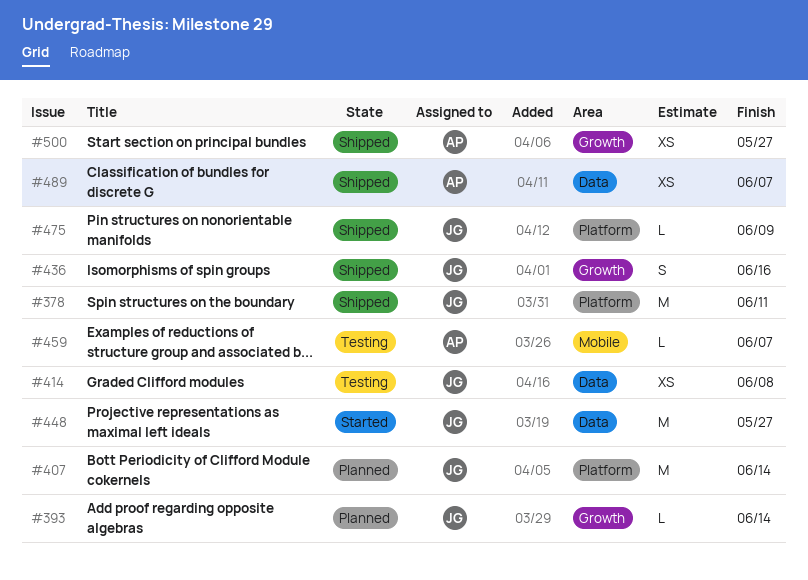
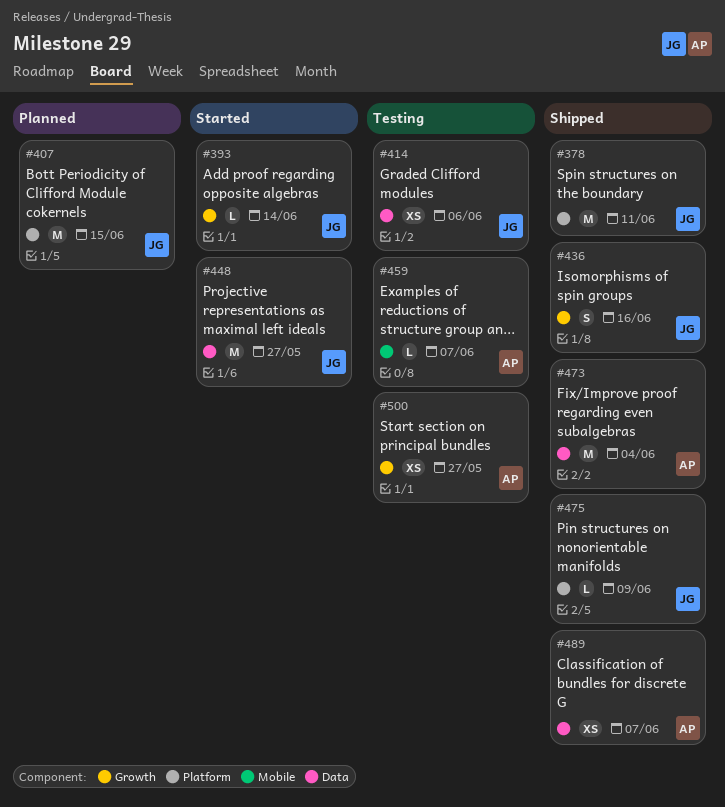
#393, status: Planned -> Started
#407, due: Jun 14 -> Jun 15
#414, due: Jun 8 -> Jun 6
#473: none -> present
#500, status: Shipped -> Testing

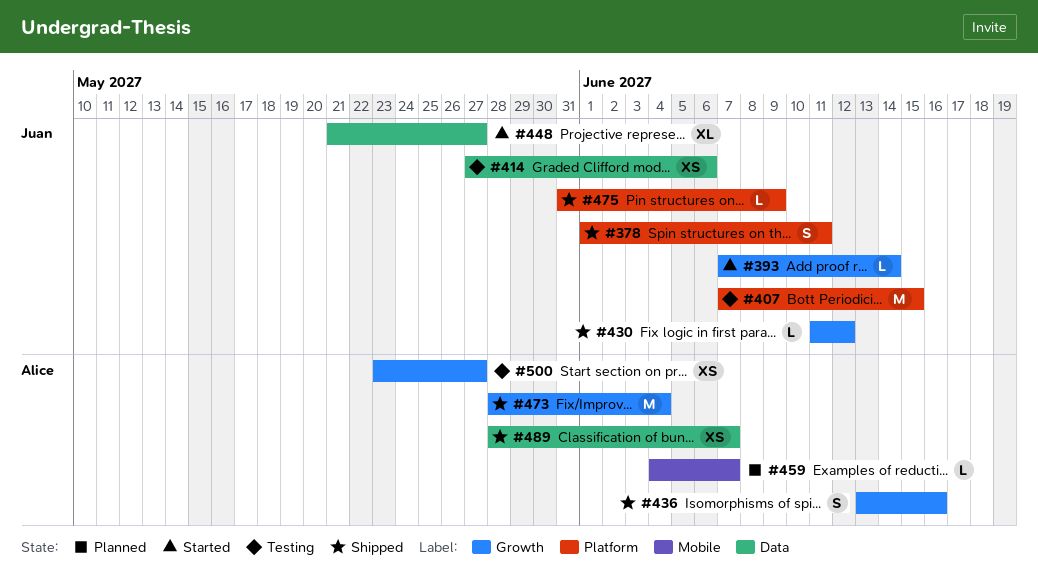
#378, estimate: M -> S
#407, status: Planned -> Testing
#430: none -> present
#436, owner: Juan -> Alice
#448, estimate: M -> XL
#459, status: Testing -> Planned
#473, label: Data -> Growth

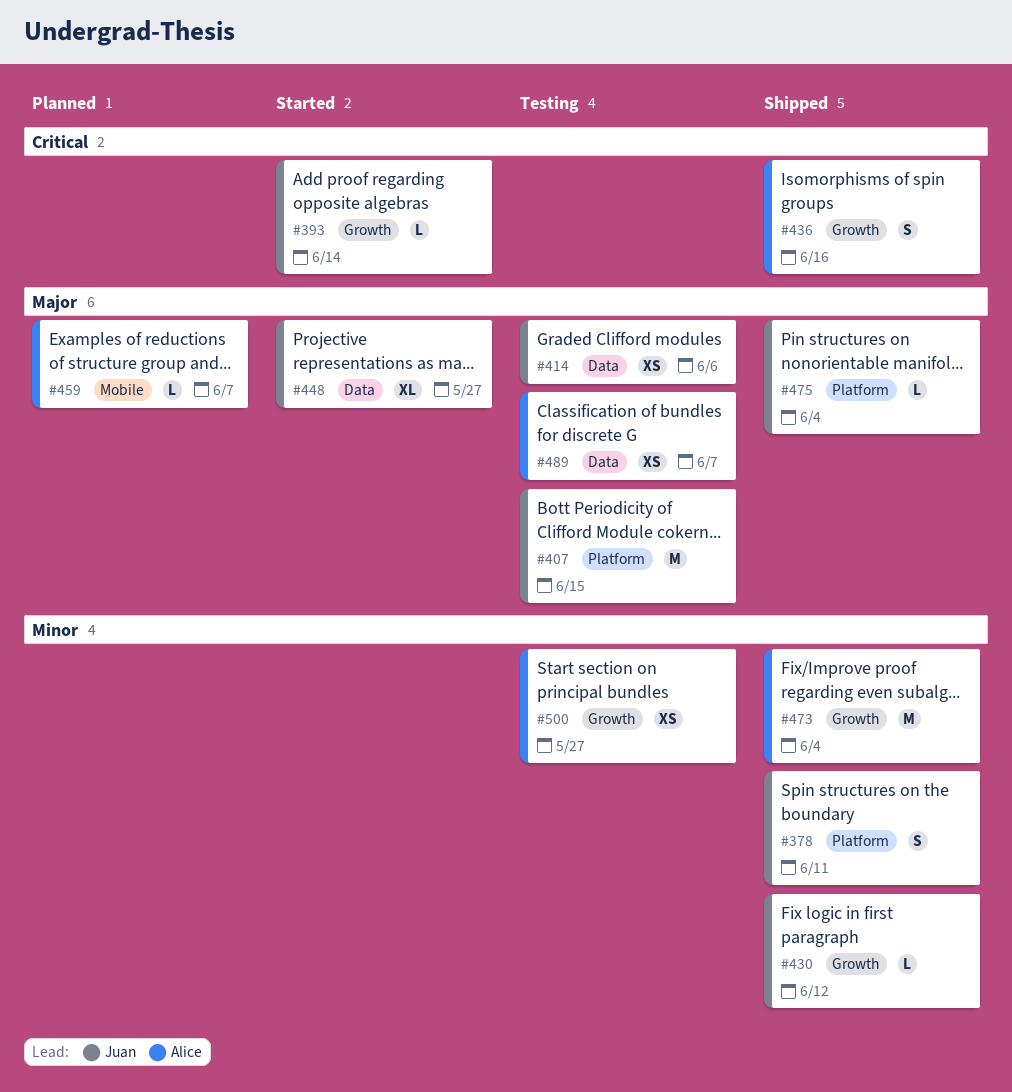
#475, due: Jun 9 -> Jun 4
#489, status: Shipped -> Testing

